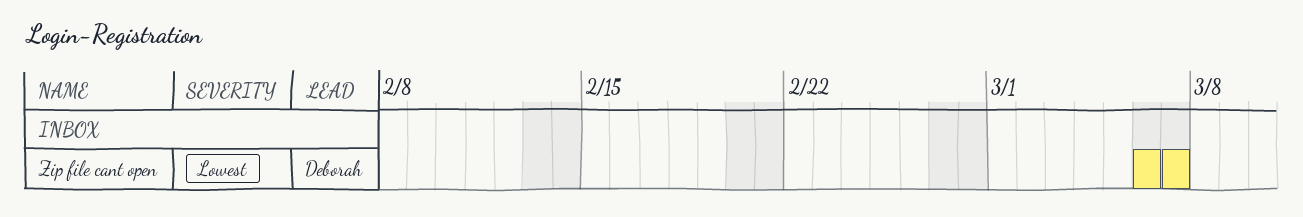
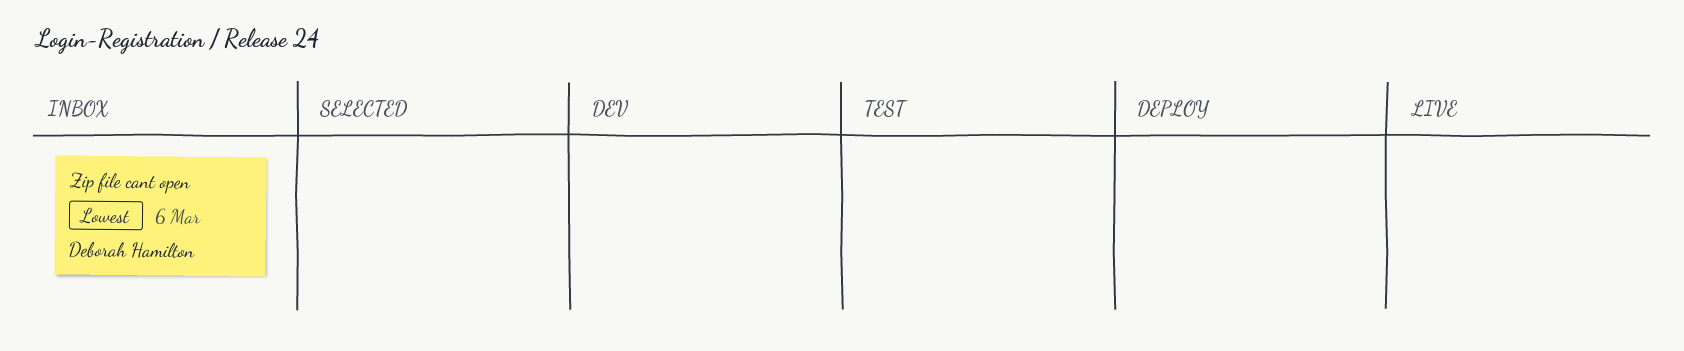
Zip file cant open, due: Mar 7 -> Mar 6

